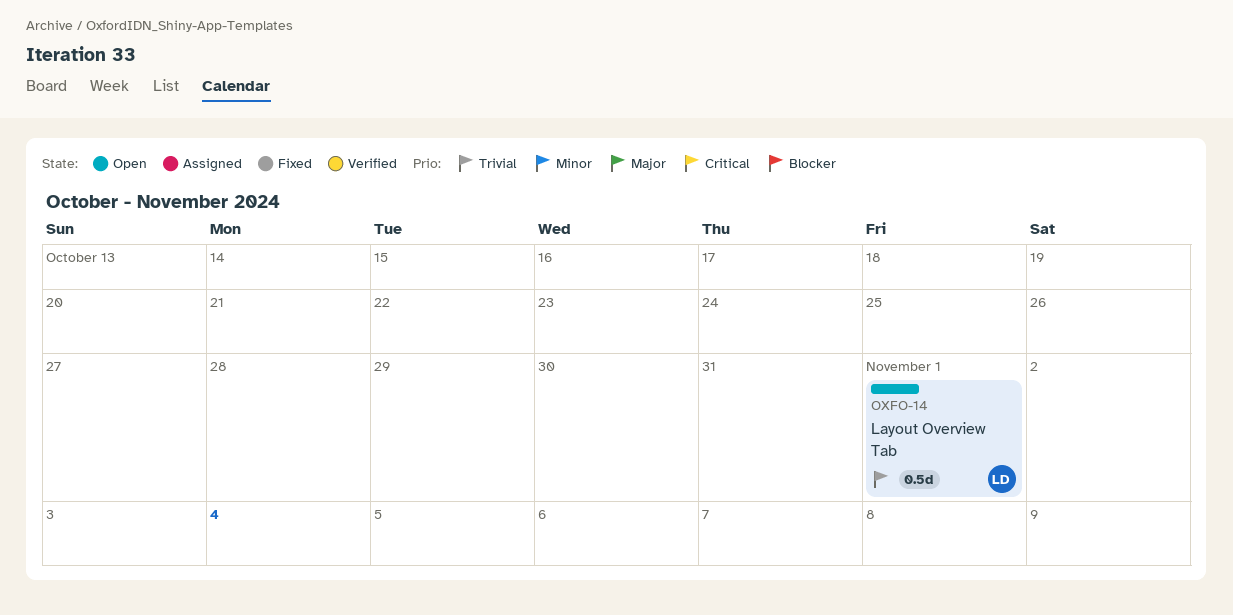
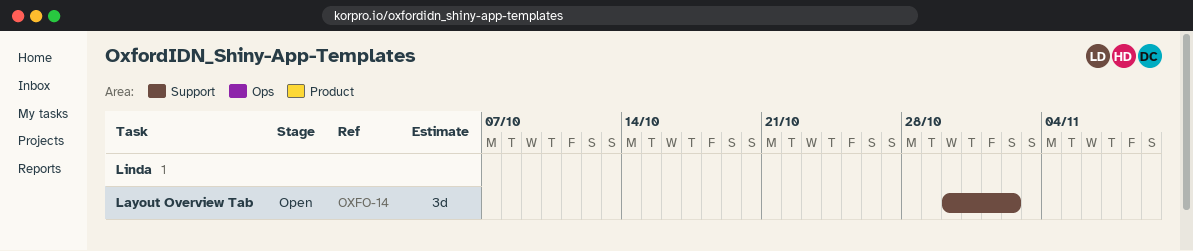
OXFO-14, estimate: 0.5d -> 3d
OXFO-14, due: Nov 1 -> Nov 2

